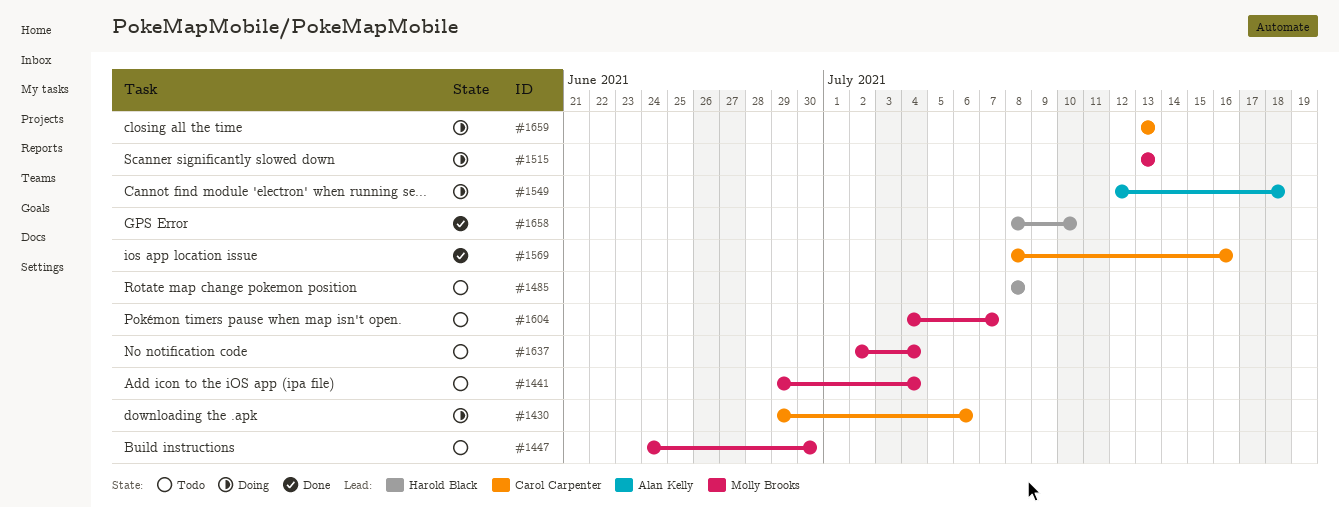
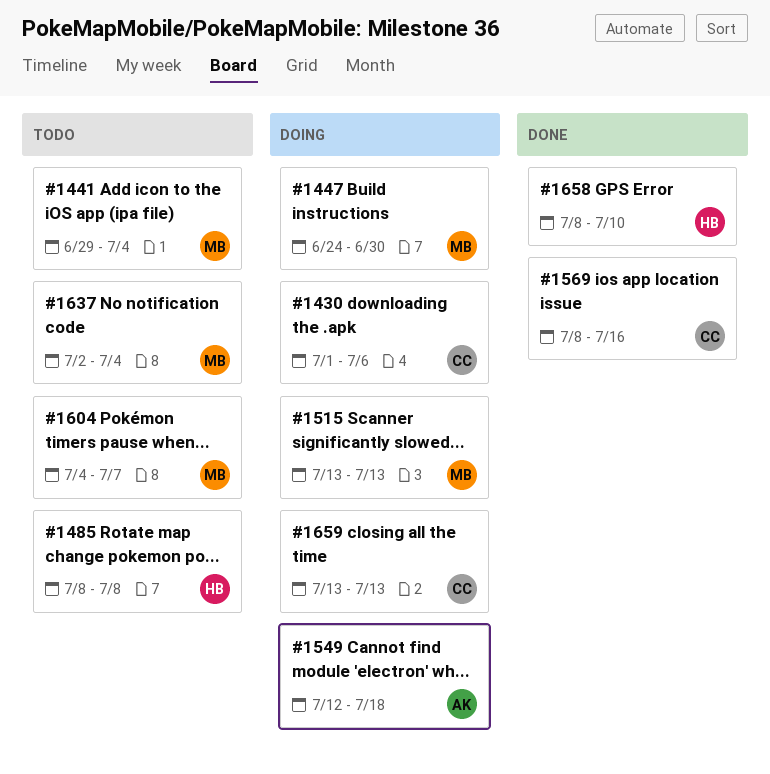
#1430, start: Jun 29 -> Jul 1
#1447, status: Todo -> Doing

